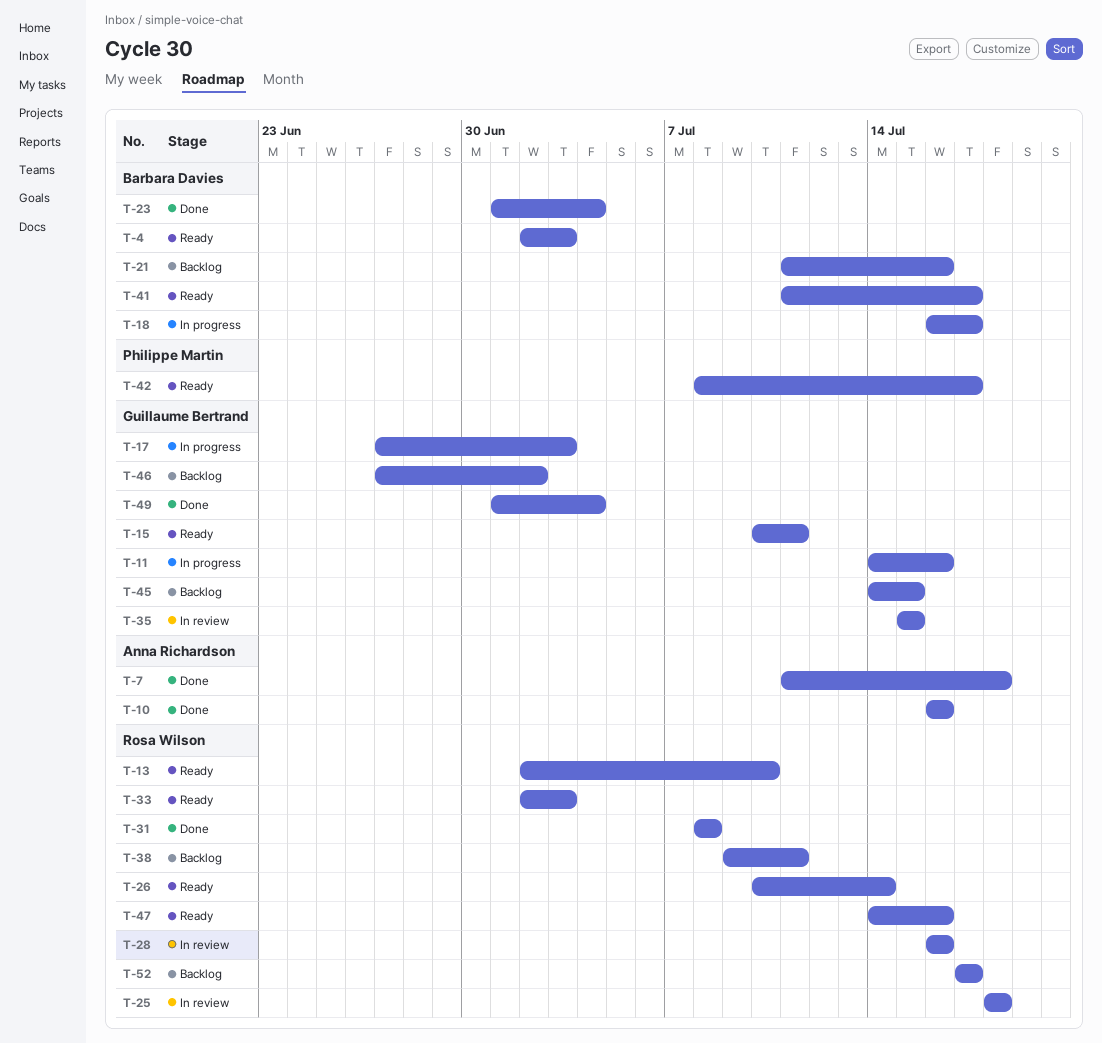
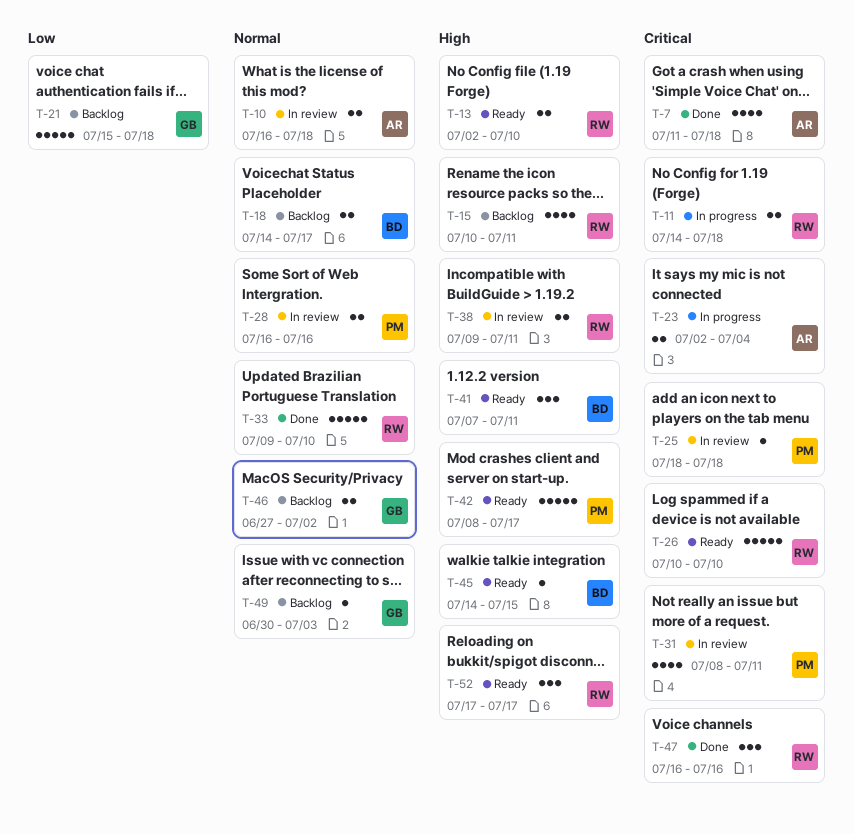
T-4: present -> none
T-10, status: Done -> In review
T-10, due: Jul 16 -> Jul 18
T-11, owner: Guillaume Bertrand -> Rosa Wilson
T-11, due: Jul 16 -> Jul 18
T-15, status: Ready -> Backlog
T-15, owner: Guillaume Bertrand -> Rosa Wilson
T-17: present -> none
T-18, status: In progress -> Backlog
T-18, start: Jul 16 -> Jul 14
T-21, owner: Barbara Davies -> Guillaume Bertrand
T-21, start: Jul 11 -> Jul 15
T-21, due: Jul 16 -> Jul 18
T-23, status: Done -> In progress
T-23, owner: Barbara Davies -> Anna Richardson
T-23, start: Jul 1 -> Jul 2
T-25, owner: Rosa Wilson -> Philippe Martin
T-26, due: Jul 14 -> Jul 10
T-28, owner: Rosa Wilson -> Philippe Martin
T-31, status: Done -> In review
T-31, owner: Rosa Wilson -> Philippe Martin
T-31, due: Jul 8 -> Jul 11
T-33, status: Ready -> Done
T-33, start: Jul 2 -> Jul 9
T-33, due: Jul 3 -> Jul 10
T-35: present -> none
T-38, status: Backlog -> In review
T-41, start: Jul 11 -> Jul 7
T-41, due: Jul 17 -> Jul 11
T-45, status: Backlog -> Ready
T-45, owner: Guillaume Bertrand -> Barbara Davies
T-47, status: Ready -> Done
T-47, start: Jul 14 -> Jul 16
T-49, status: Done -> Backlog
T-49, start: Jul 1 -> Jun 30
T-49, due: Jul 4 -> Jul 3
T-52, status: Backlog -> Ready

